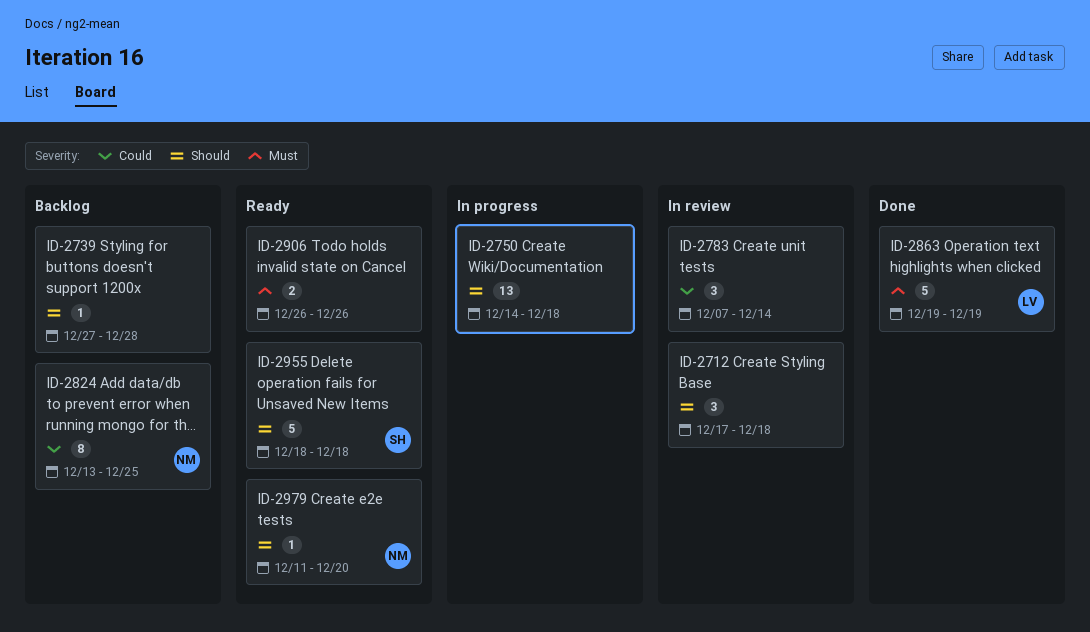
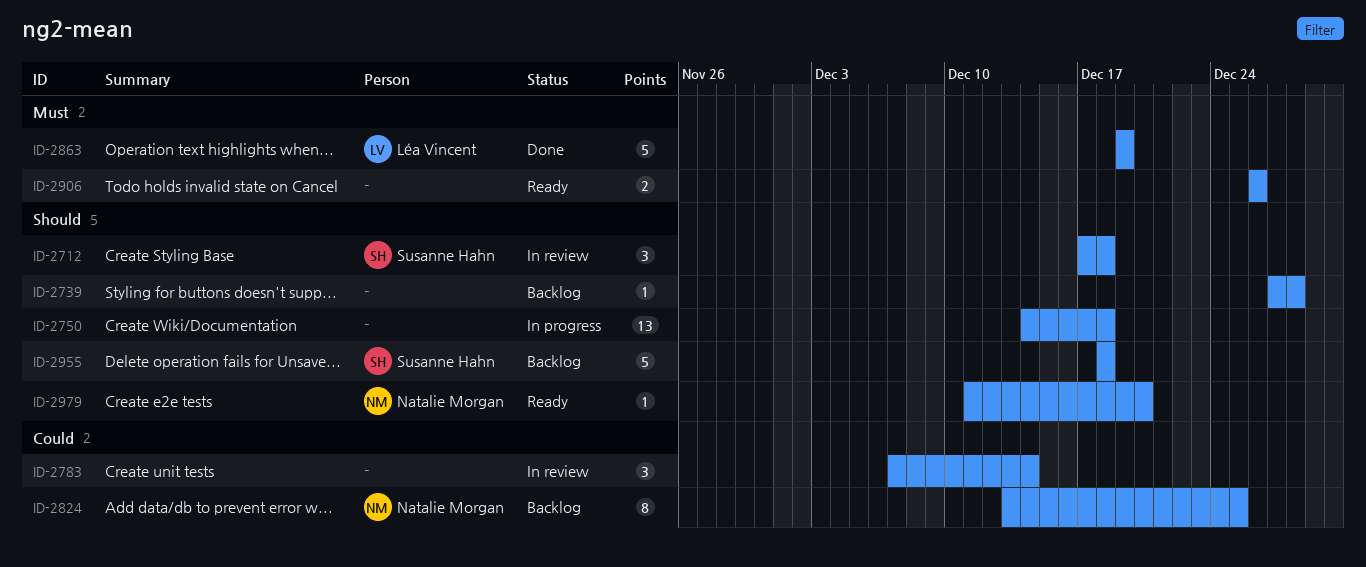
ID-2712, owner: none -> Susanne Hahn
ID-2955, status: Ready -> Backlog

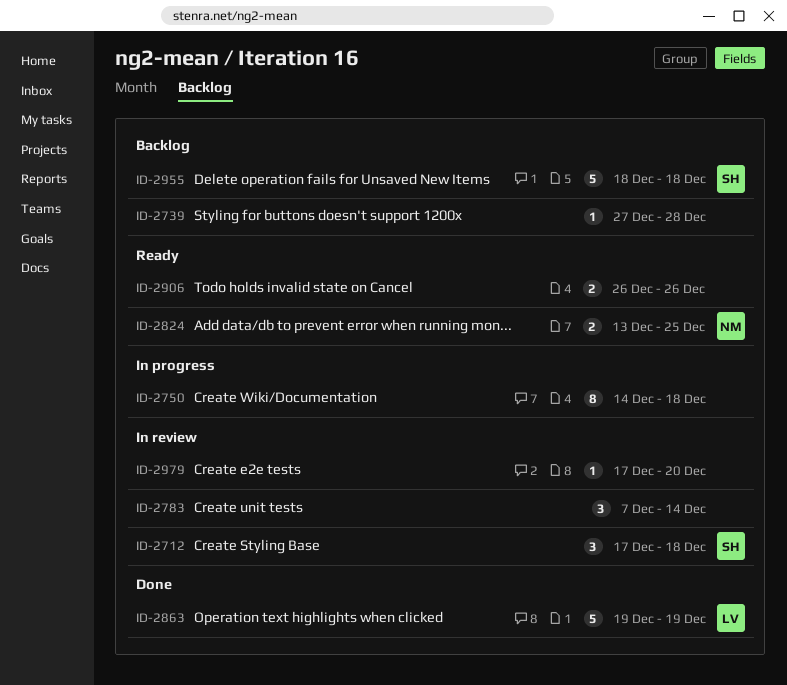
ID-2750, estimate: 13 -> 8
ID-2824, status: Backlog -> Ready
ID-2824, estimate: 8 -> 2
ID-2979, status: Ready -> In review
ID-2979, owner: Natalie Morgan -> none
ID-2979, start: Dec 11 -> Dec 17

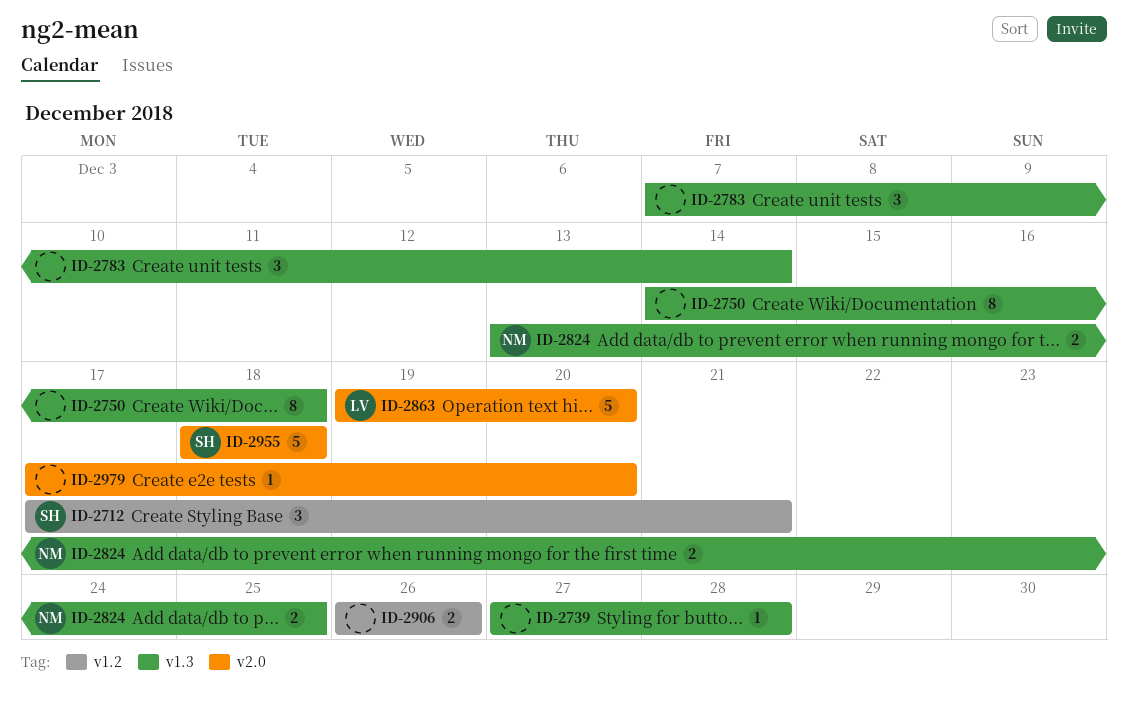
ID-2712, due: Dec 18 -> Dec 21
ID-2863, due: Dec 19 -> Dec 20

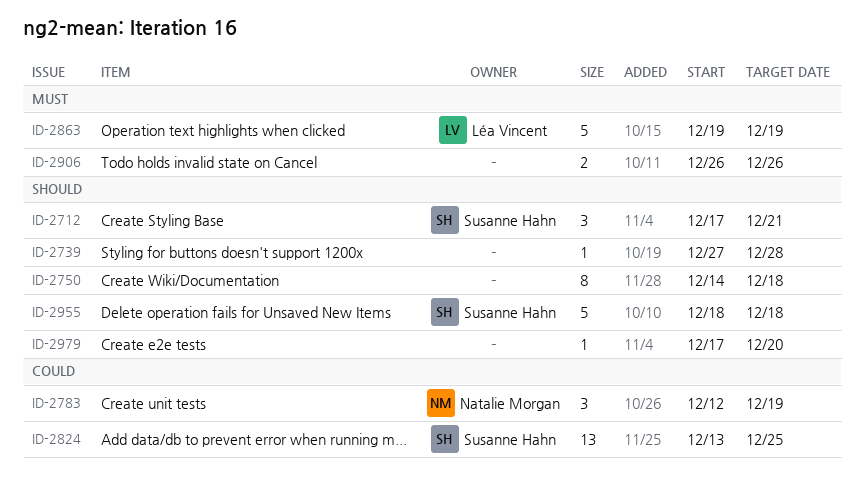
ID-2783, owner: none -> Natalie Morgan
ID-2783, start: Dec 7 -> Dec 12
ID-2783, due: Dec 14 -> Dec 19
ID-2824, owner: Natalie Morgan -> Susanne Hahn
ID-2824, estimate: 2 -> 13
ID-2863, due: Dec 20 -> Dec 19

